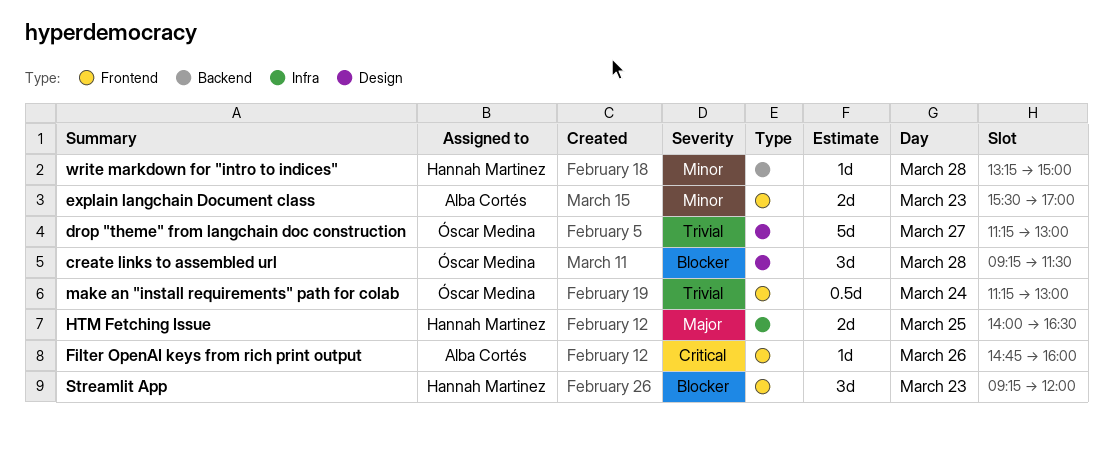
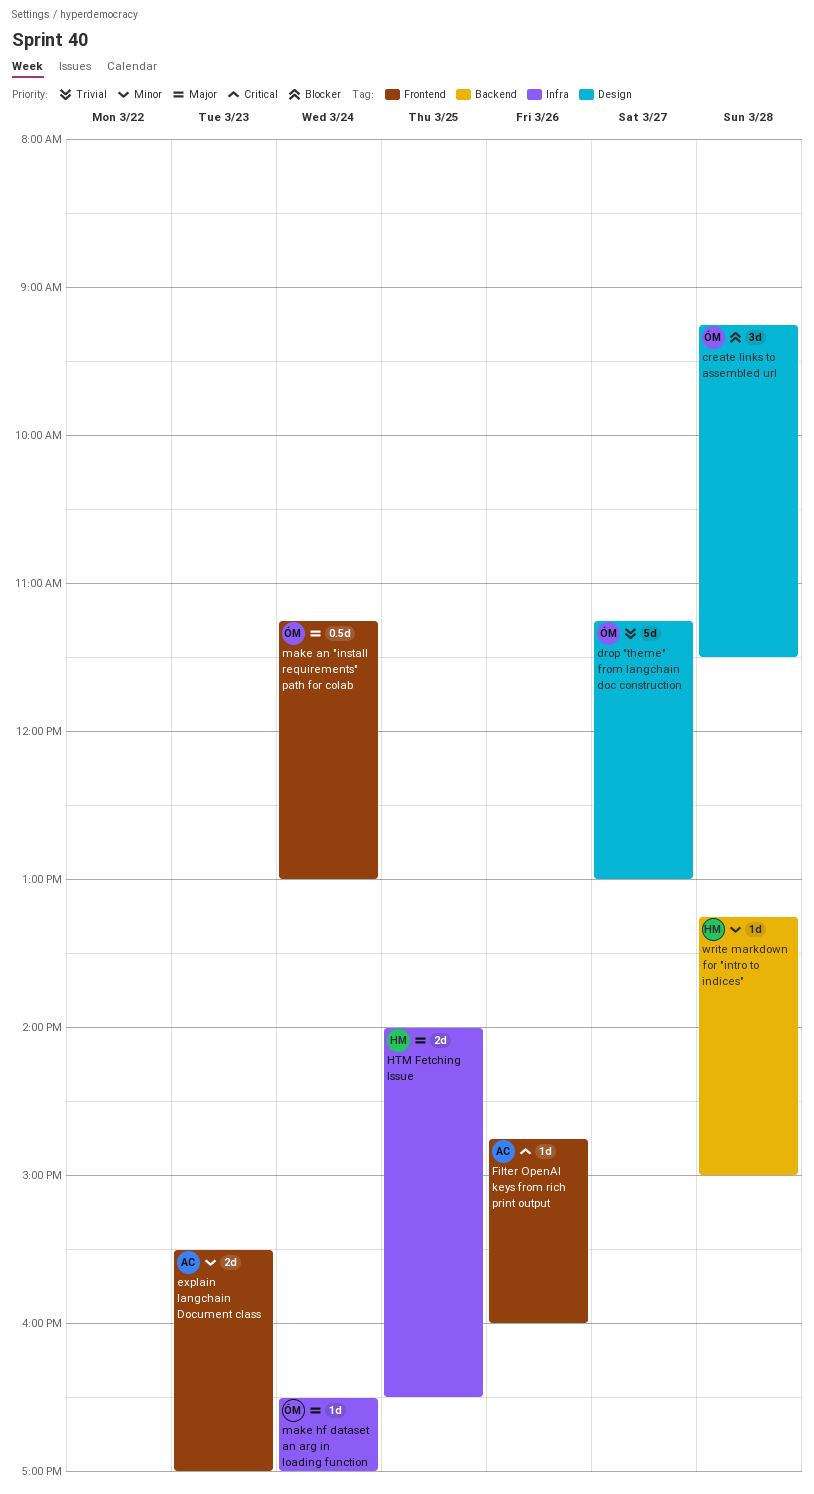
make an "install requirements" path for colab, priority: Trivial -> Major
make hf dataset an arg in loading function: none -> present
Streamlit App: present -> none

